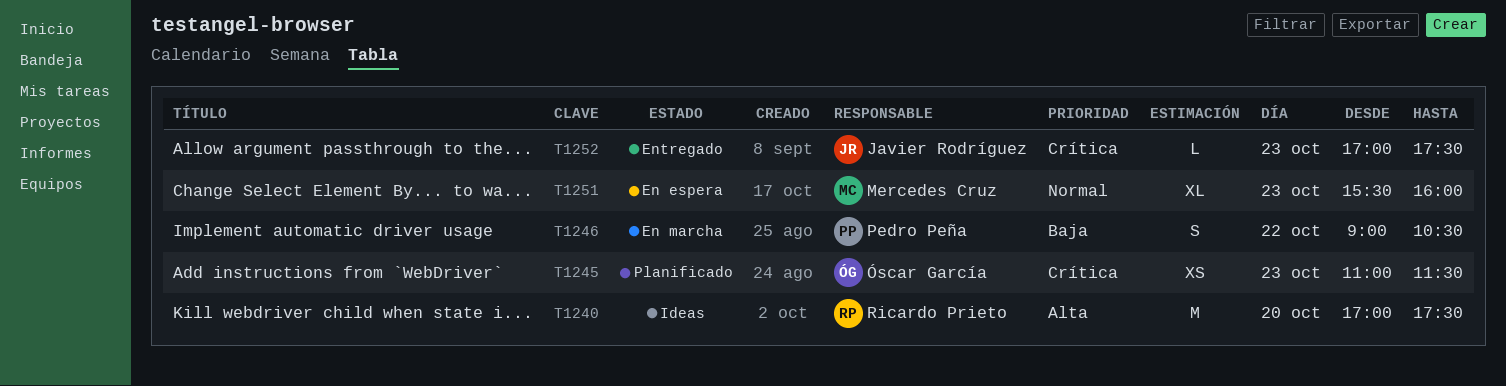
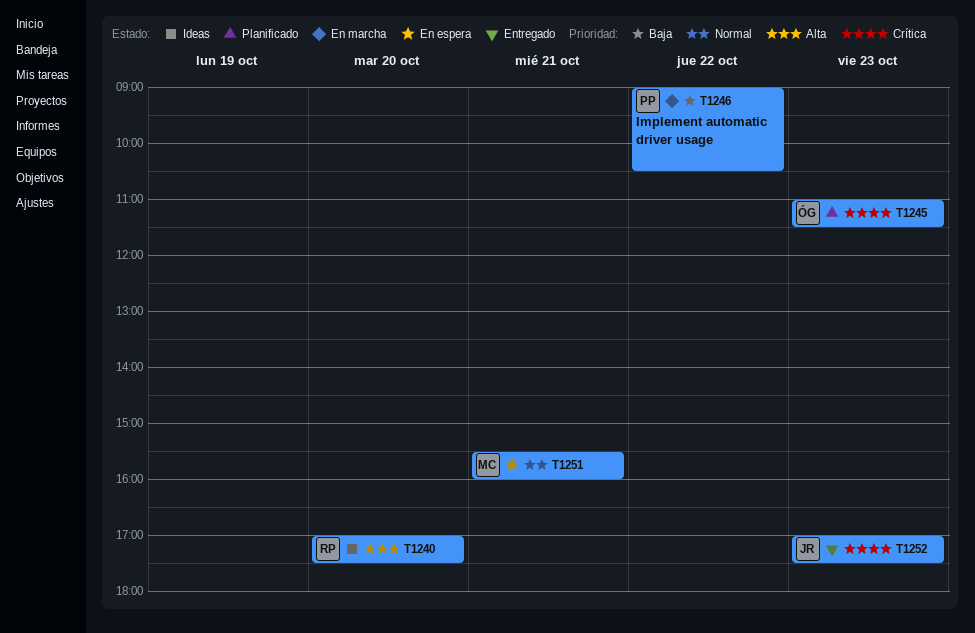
T1251, day: Oct 23 -> Oct 21

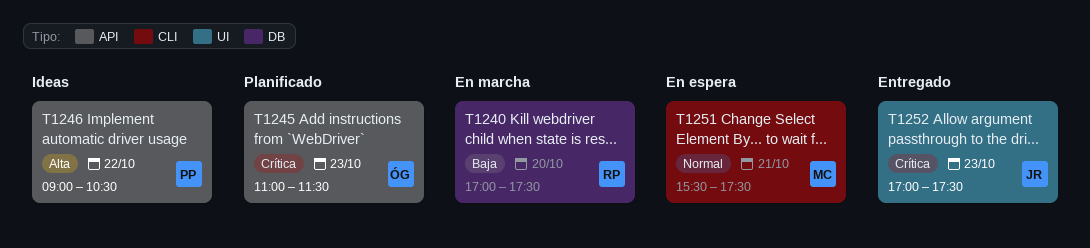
T1240, status: Ideas -> En marcha
T1240, priority: Alta -> Baja
T1246, status: En marcha -> Ideas
T1246, priority: Baja -> Alta
T1251, ends: 16:00 -> 17:30

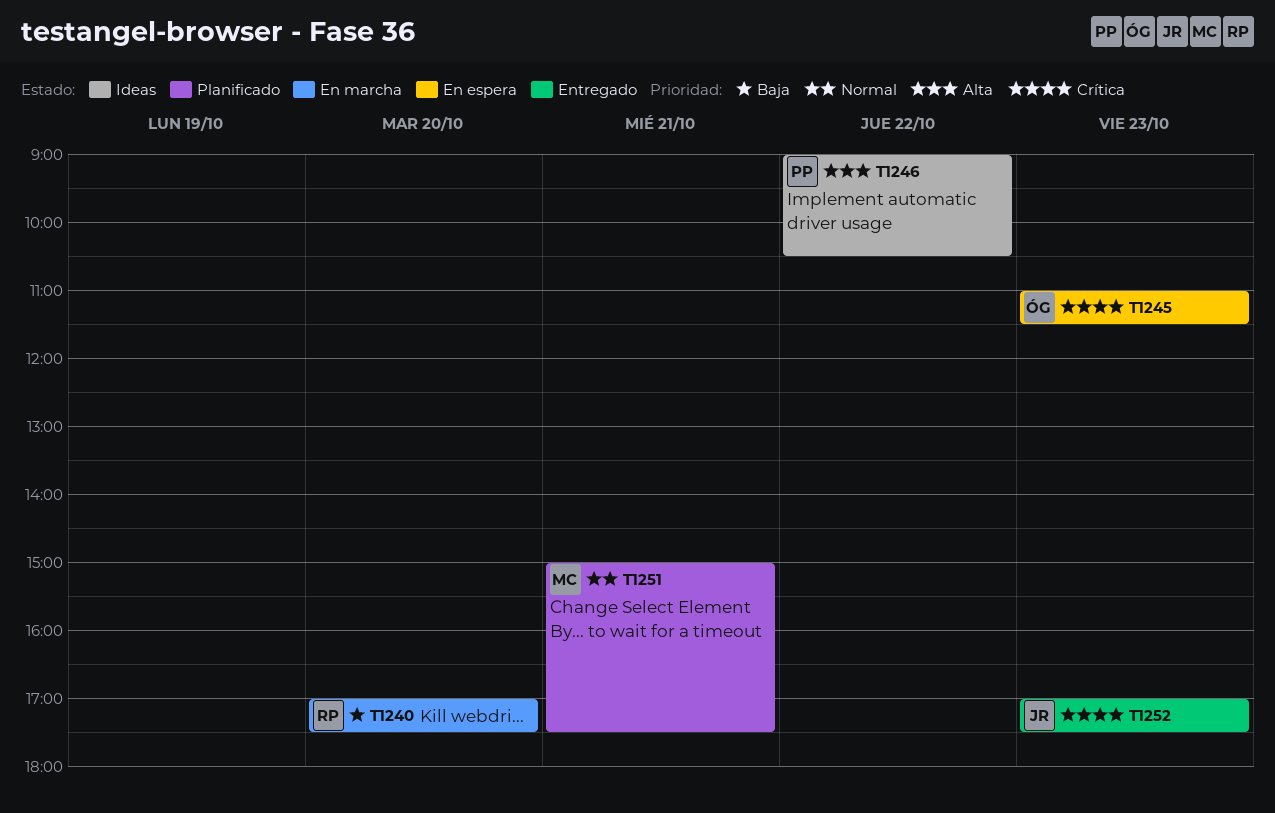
T1245, status: Planificado -> En espera
T1251, status: En espera -> Planificado
T1251, begins: 15:30 -> 15:00

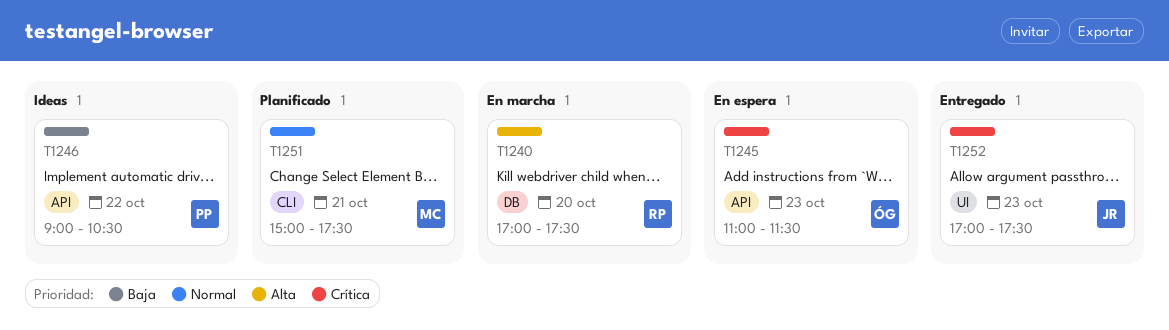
T1240, priority: Baja -> Alta
T1246, priority: Alta -> Baja

